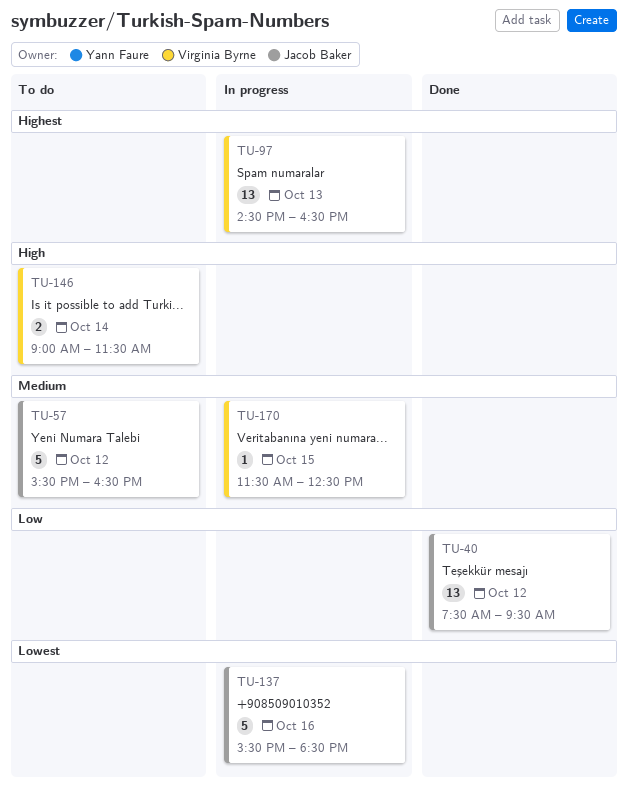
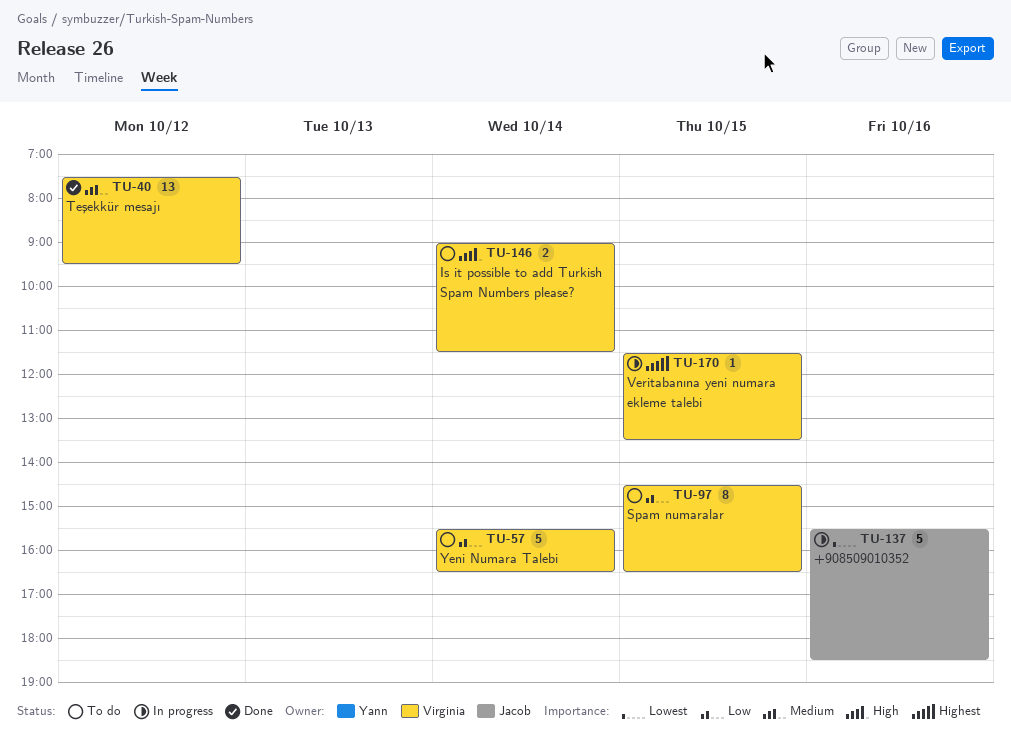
TU-40, owner: Jacob Baker -> Virginia Byrne
TU-40, priority: Low -> Medium
TU-57, owner: Jacob Baker -> Virginia Byrne
TU-57, priority: Medium -> Low
TU-57, day: Oct 12 -> Oct 14
TU-97, status: In progress -> To do
TU-97, priority: Highest -> Low
TU-97, estimate: 13 -> 8
TU-97, day: Oct 13 -> Oct 15
TU-170, priority: Medium -> Highest
TU-170, ends: 12:30 -> 13:30

